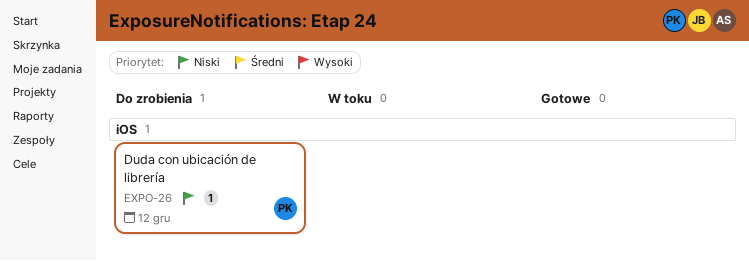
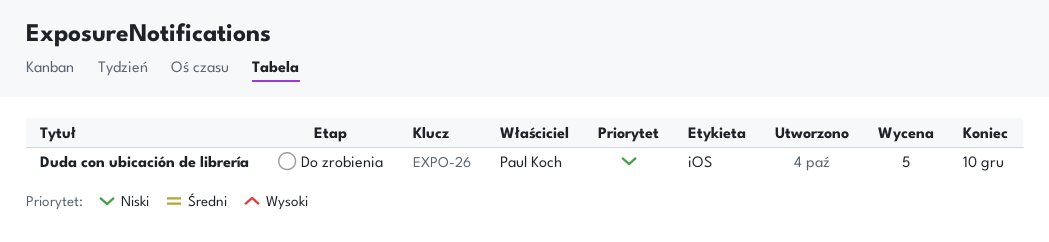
EXPO-26, estimate: 1 -> 5
EXPO-26, due: Dec 12 -> Dec 10

